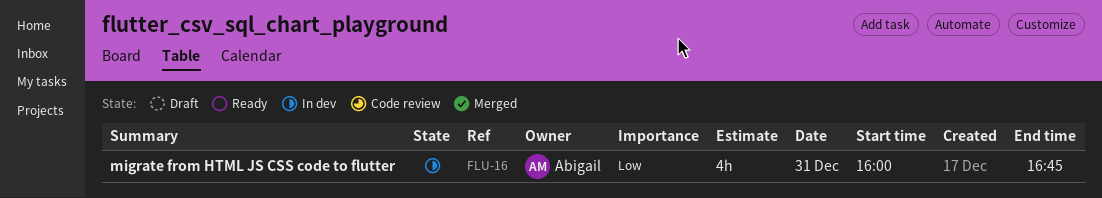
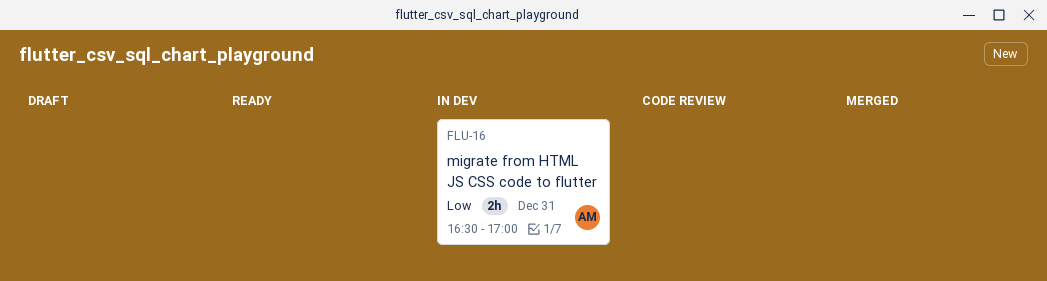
FLU-16, estimate: 4h -> 2h
FLU-16, begins: 16:00 -> 16:30
FLU-16, ends: 16:45 -> 17:00

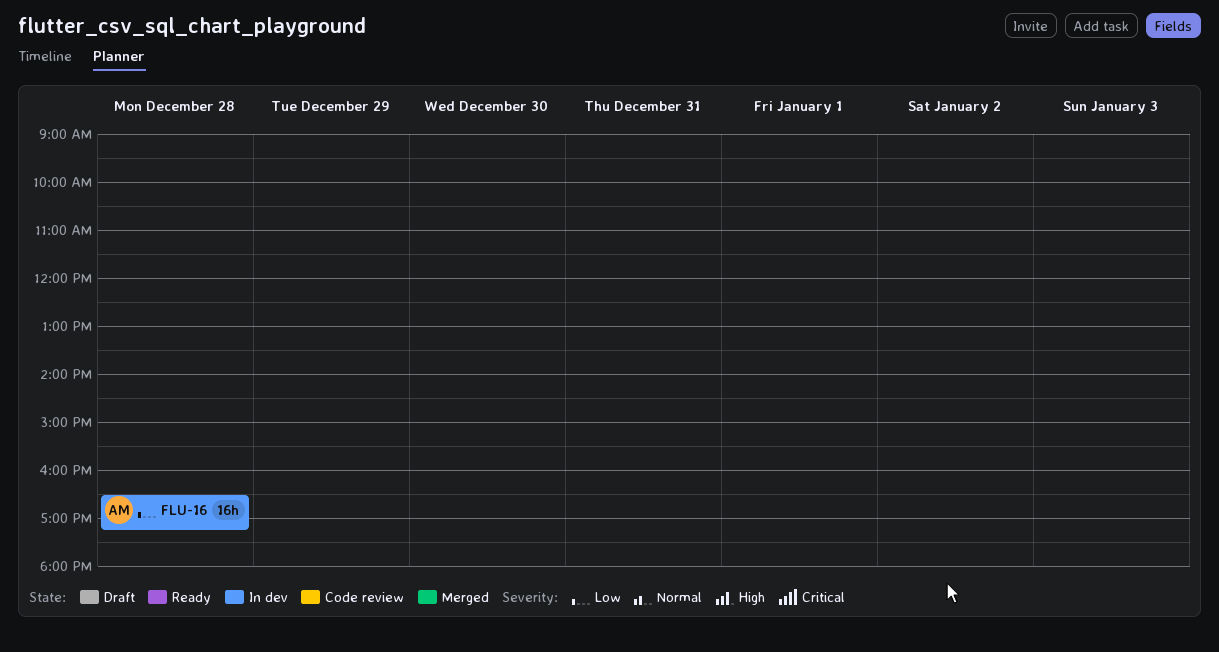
FLU-16, estimate: 2h -> 16h
FLU-16, day: Dec 31 -> Dec 28
FLU-16, ends: 17:00 -> 17:15

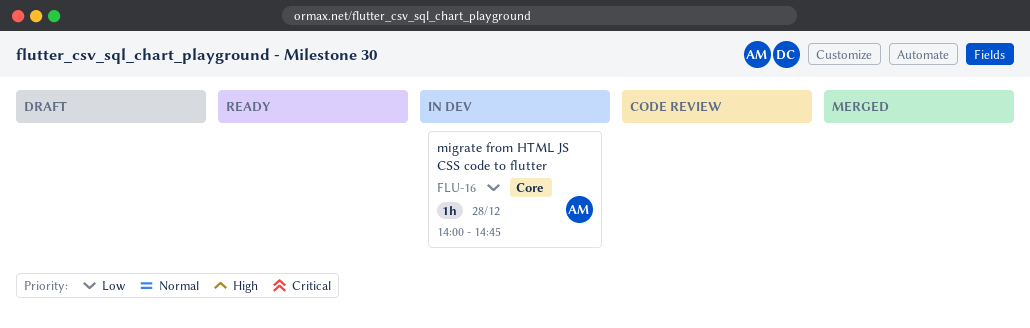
FLU-16, estimate: 16h -> 1h
FLU-16, begins: 16:30 -> 14:00
FLU-16, ends: 17:15 -> 14:45

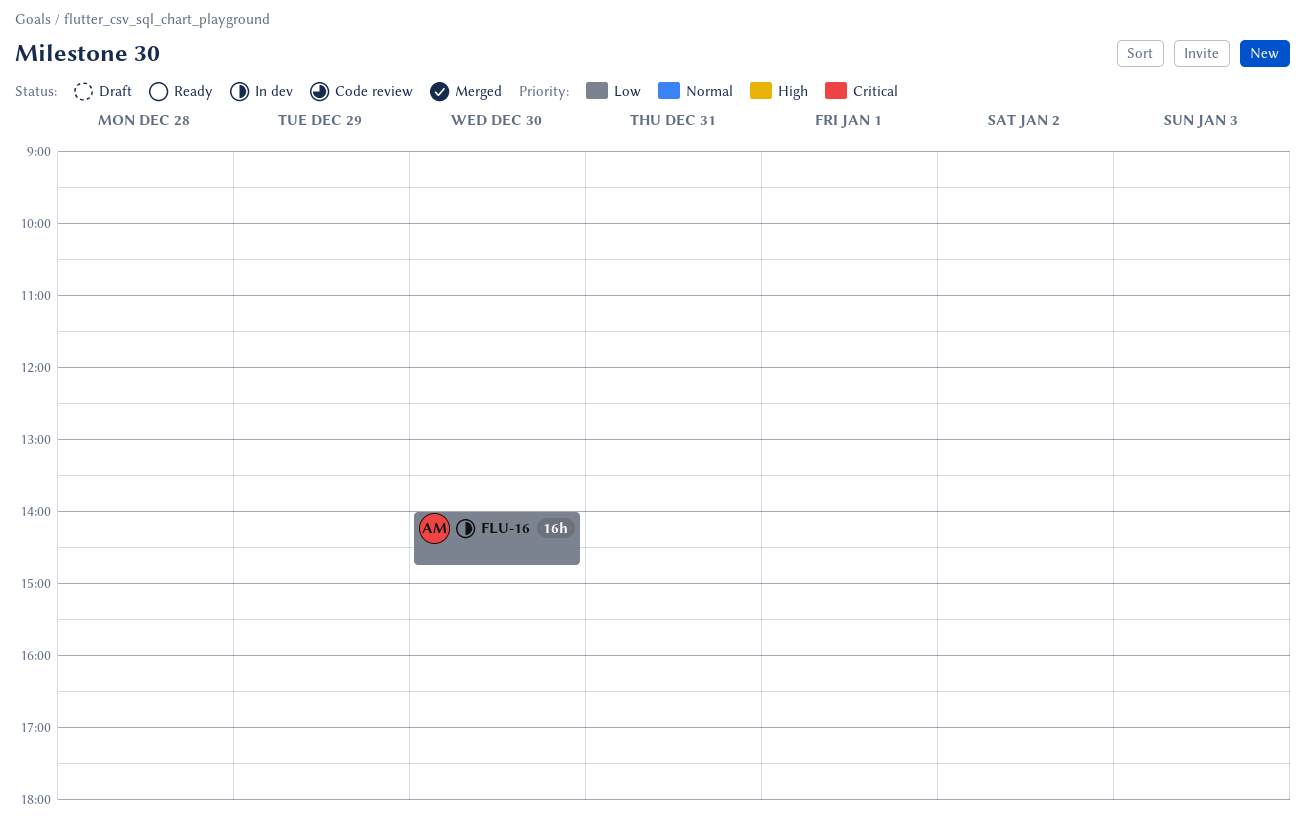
FLU-16, estimate: 1h -> 16h
FLU-16, day: Dec 28 -> Dec 30

